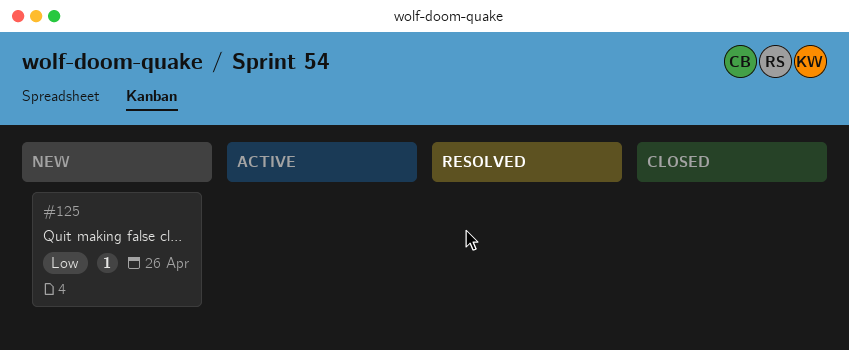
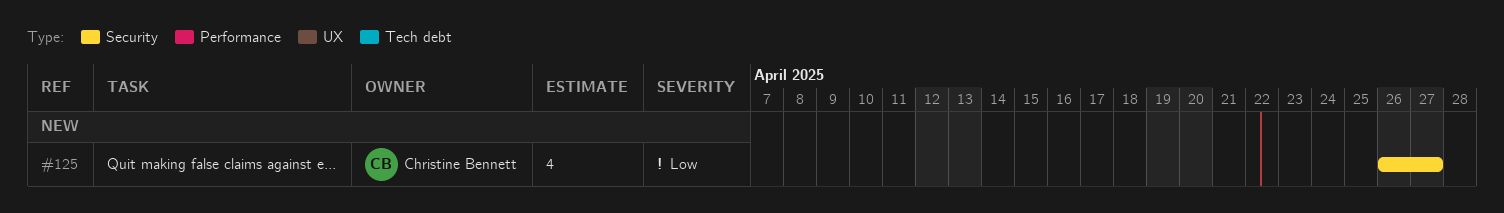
#125, estimate: 1 -> 4
#125, due: Apr 26 -> Apr 27

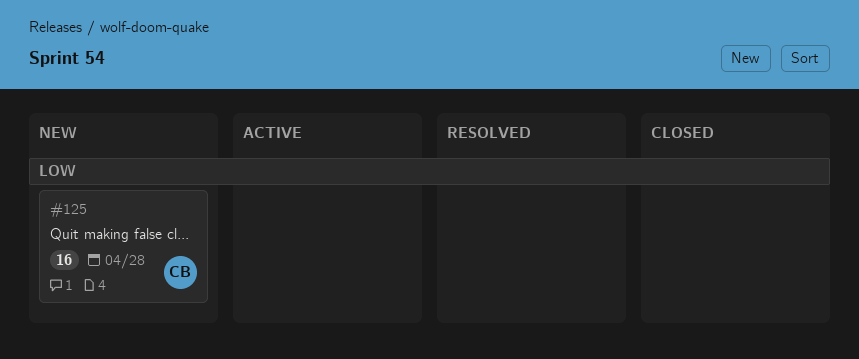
#125, estimate: 4 -> 16
#125, due: Apr 27 -> Apr 28

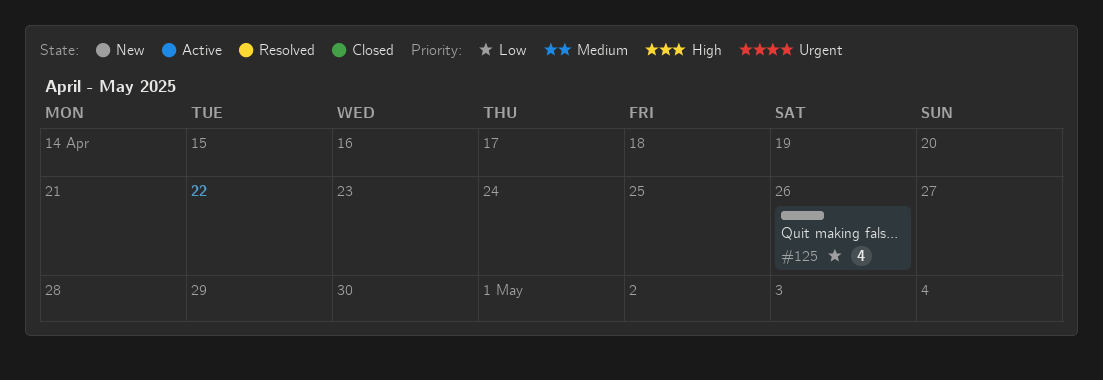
#125, estimate: 16 -> 4
#125, due: Apr 28 -> Apr 26

